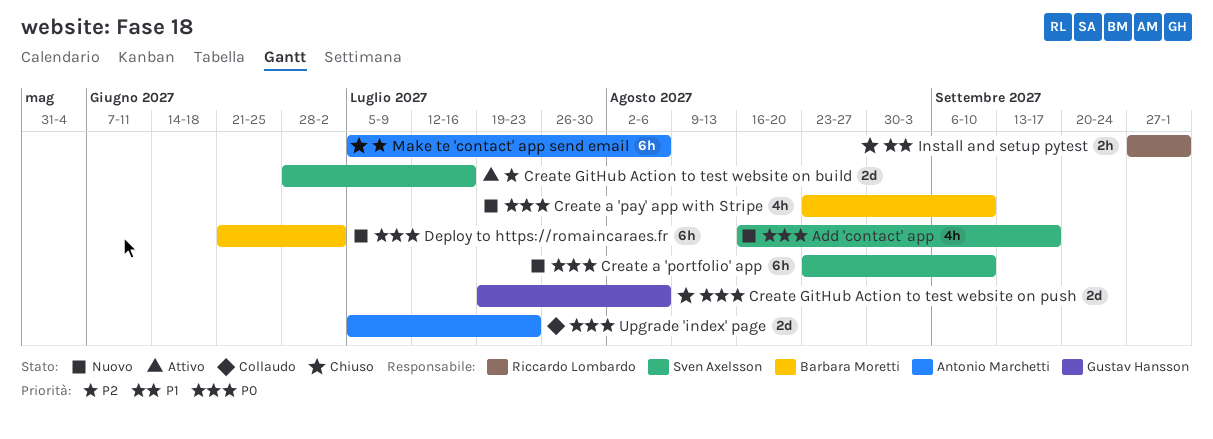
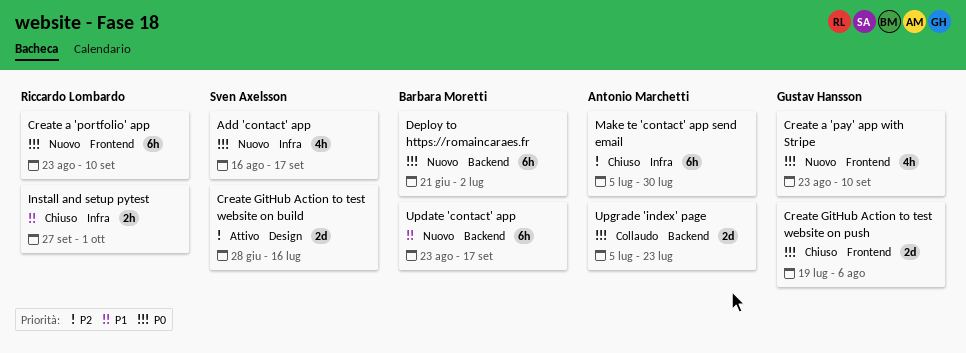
Create a 'pay' app with Stripe, owner: Barbara Moretti -> Gustav Hansson
Create a 'portfolio' app, owner: Sven Axelsson -> Riccardo Lombardo
Make te 'contact' app send email, due: Aug 6 -> Jul 30
Update 'contact' app: none -> present

